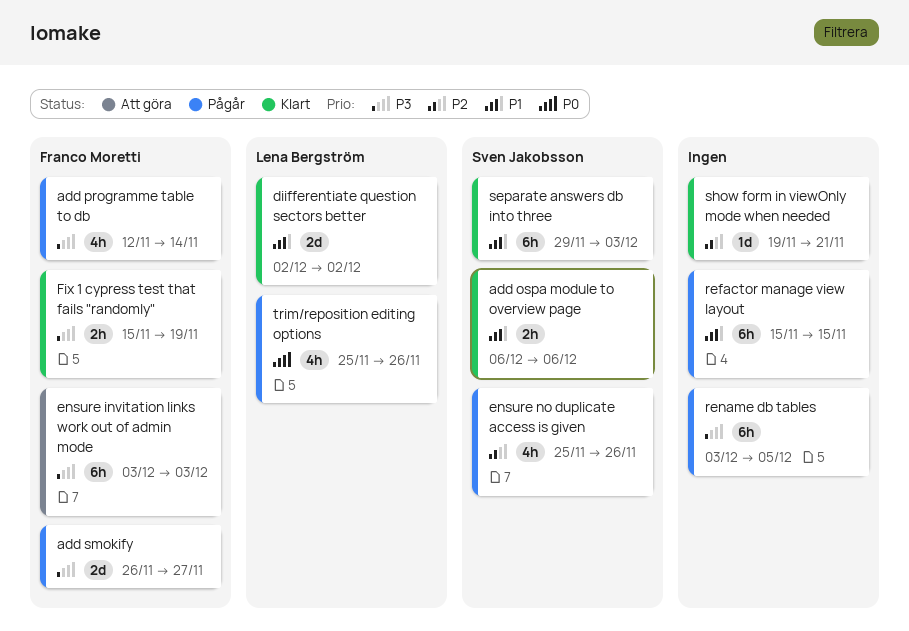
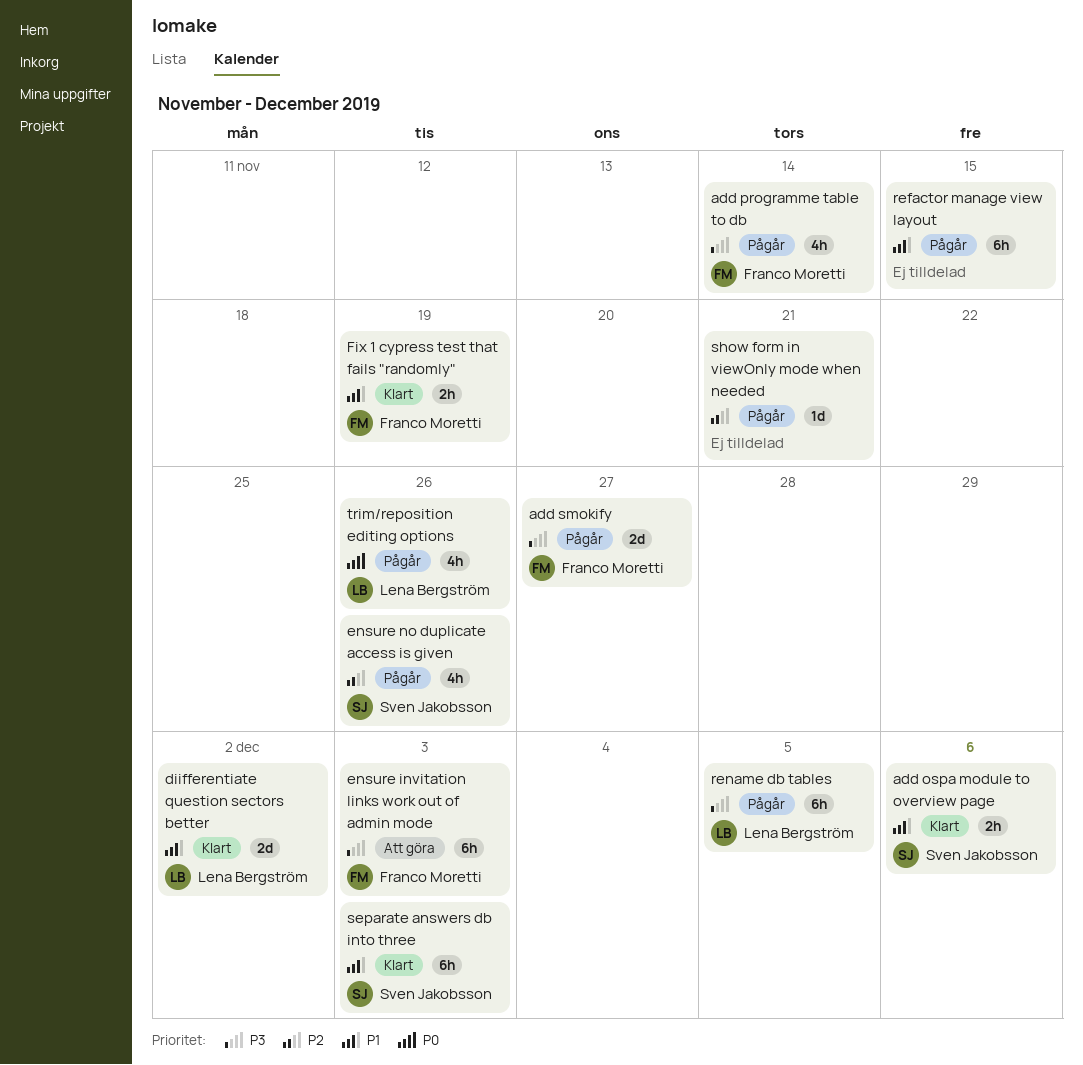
Fix 1 cypress test that fails "randomly", priority: P3 -> P1
rename db tables, owner: none -> Lena Bergström
show form in viewOnly mode when needed, status: Klart -> Pågår

